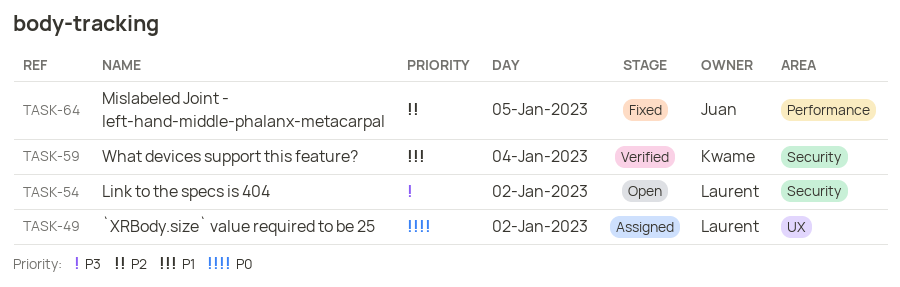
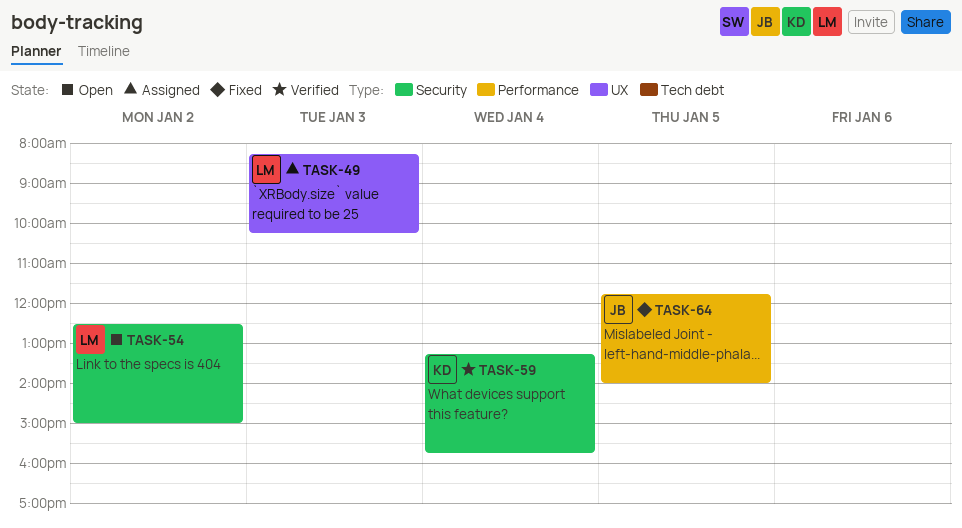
TASK-49, day: Jan 2 -> Jan 3

